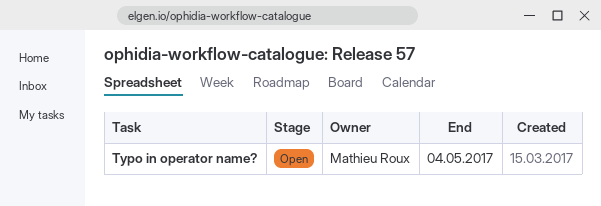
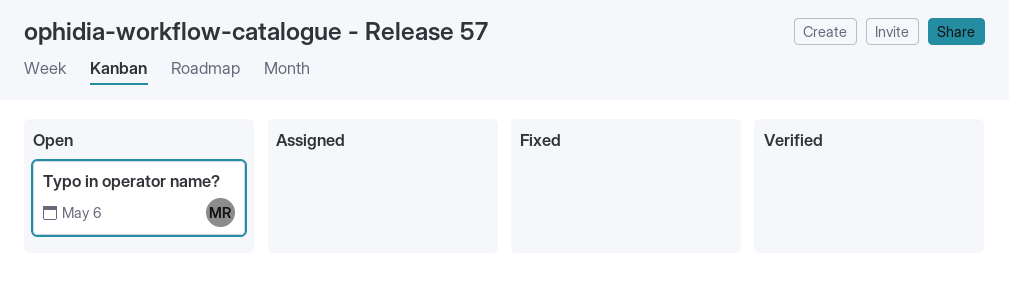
Typo in operator name?, due: May 4 -> May 6

